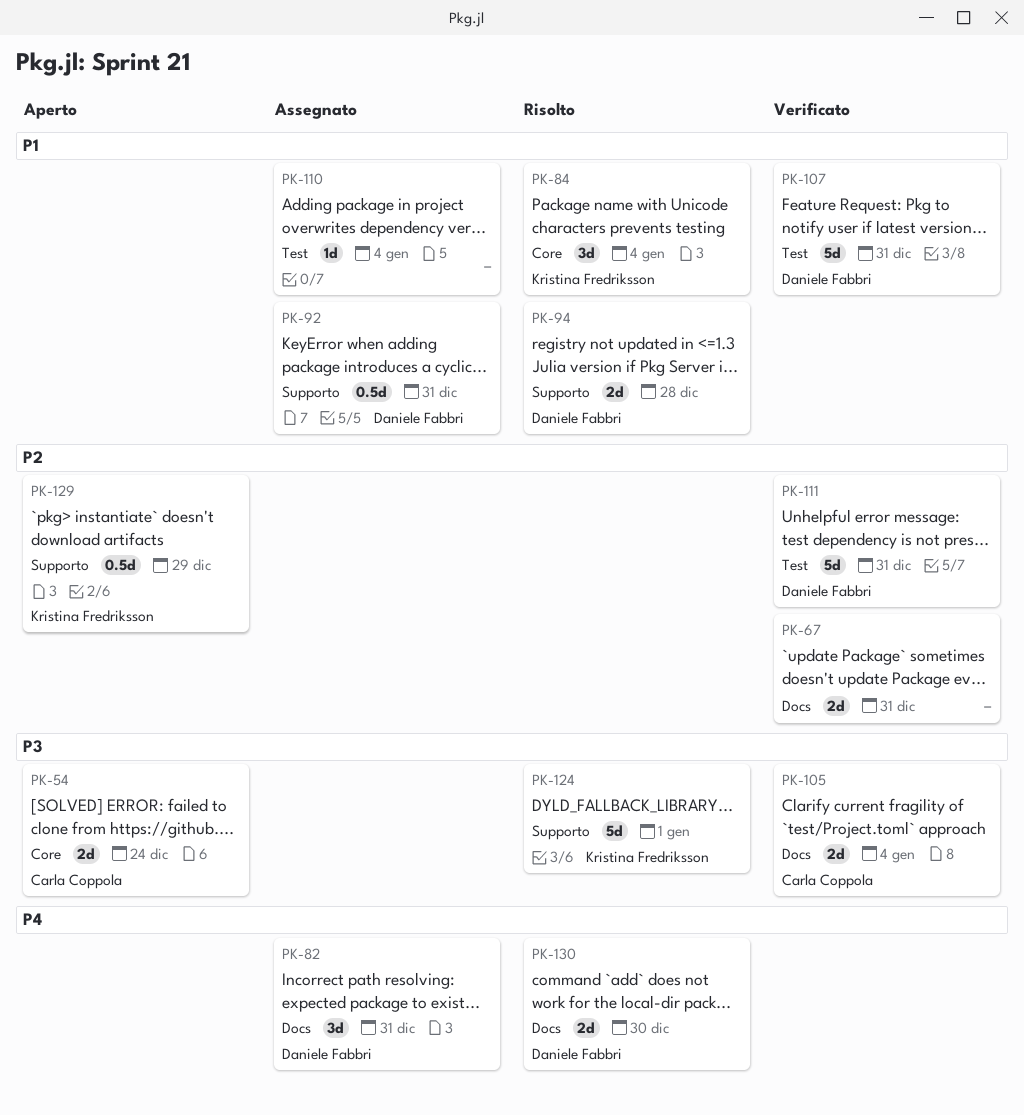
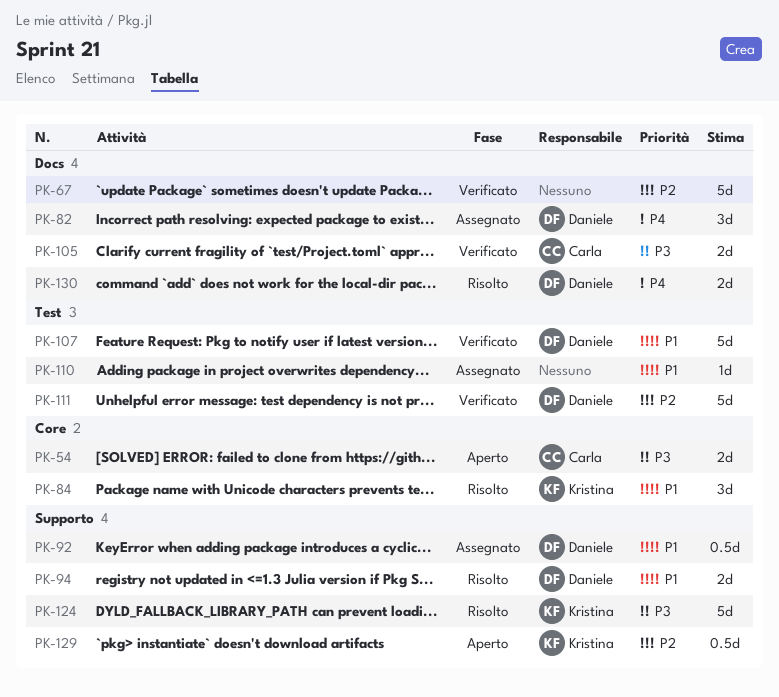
PK-67, estimate: 2d -> 5d

